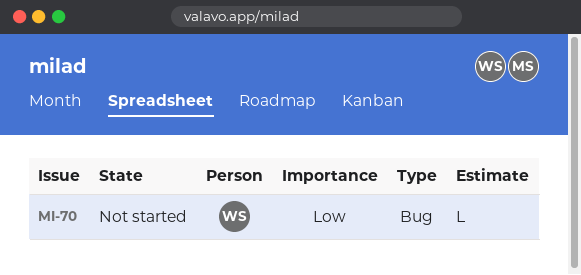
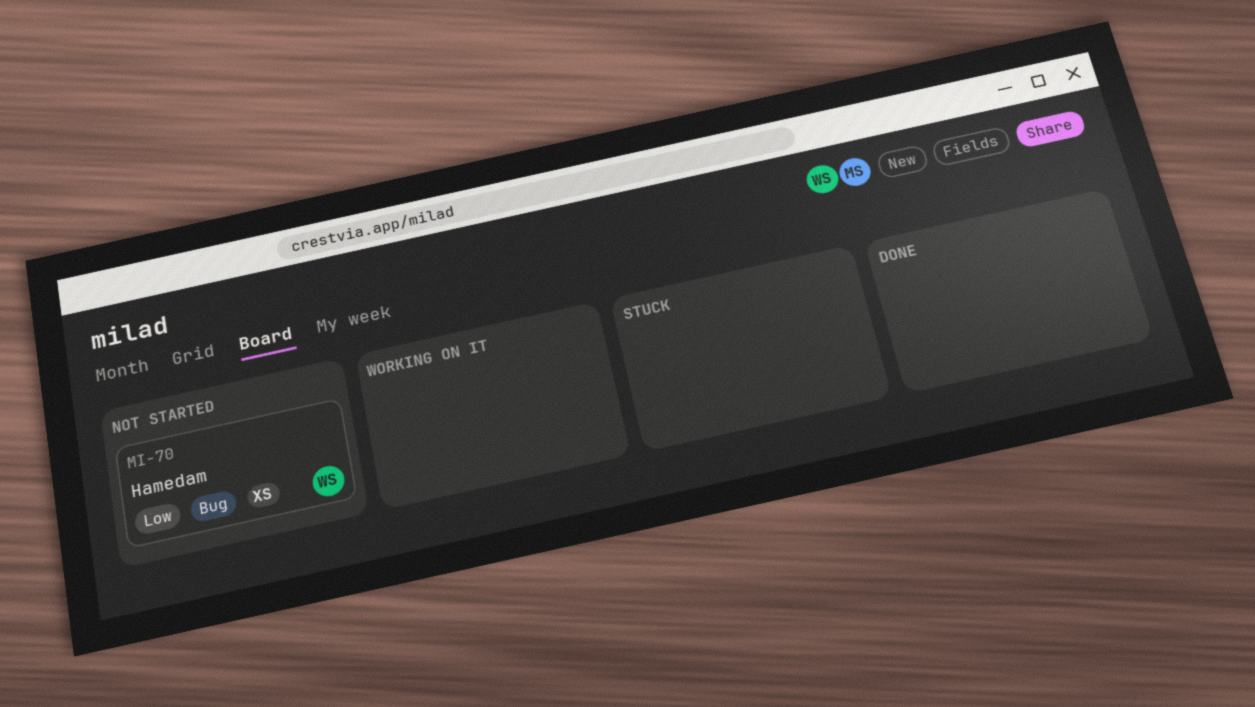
MI-70, estimate: L -> XS

